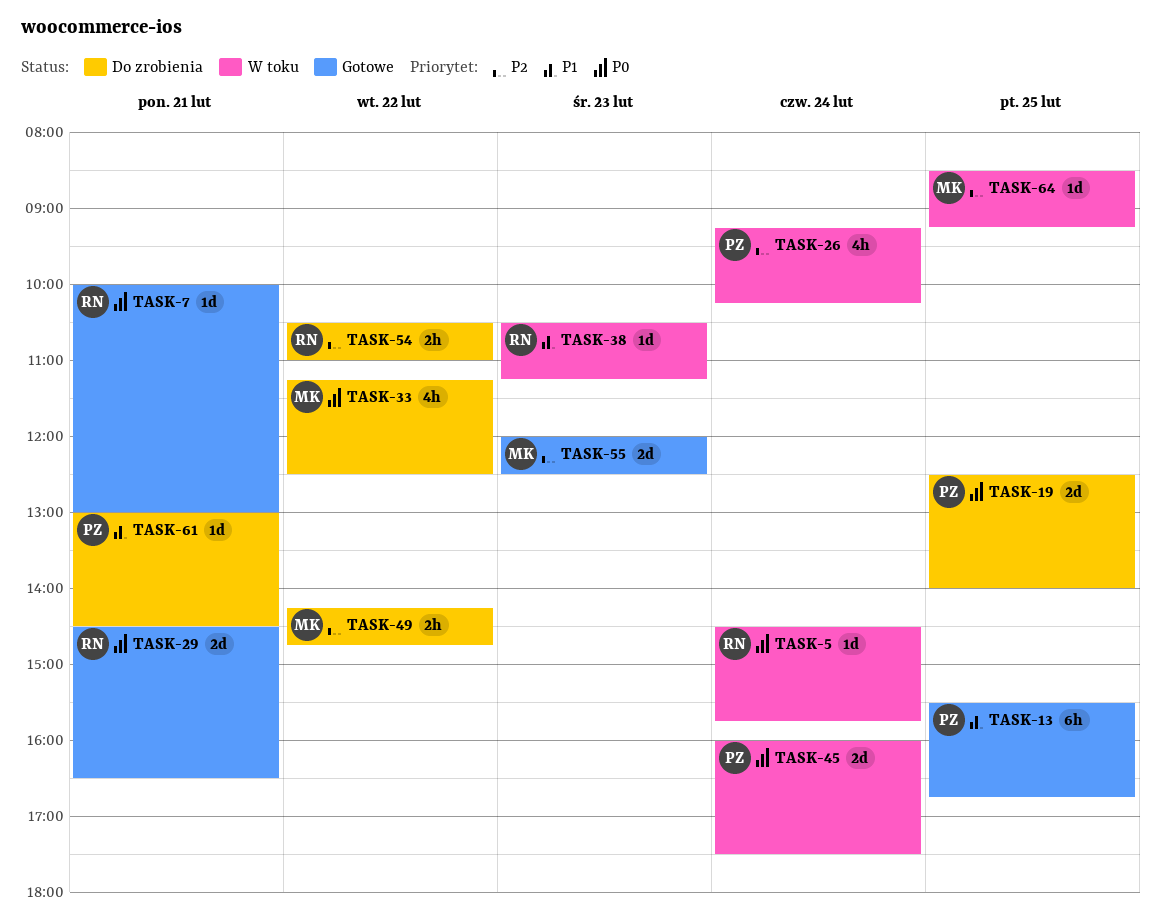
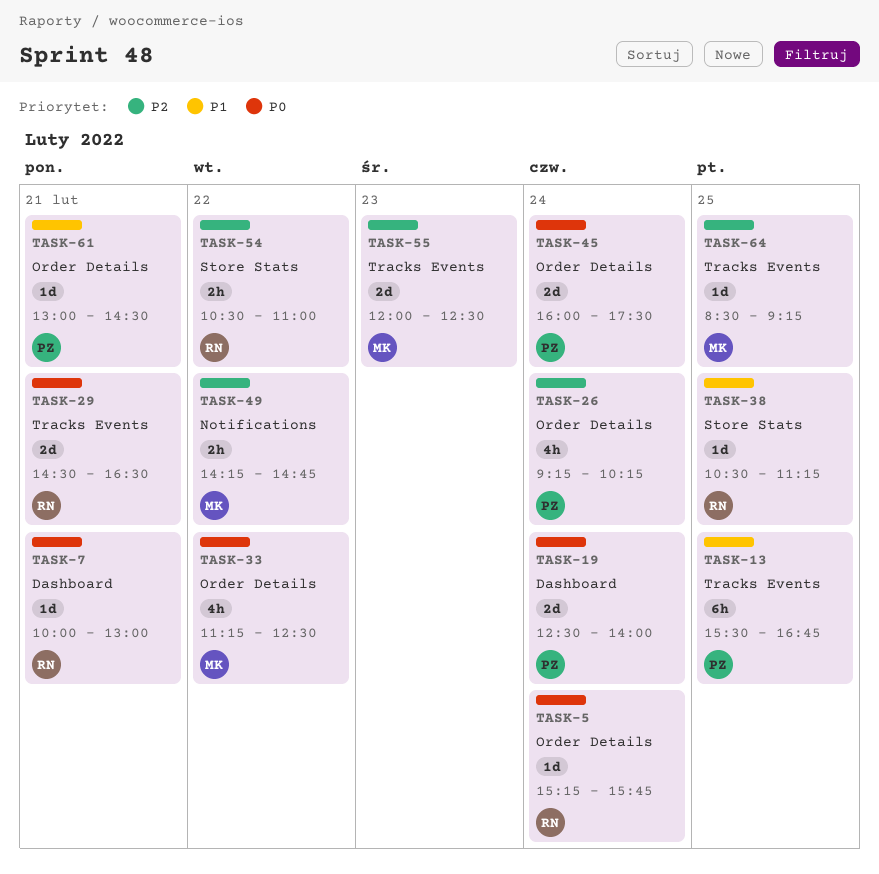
TASK-5, begins: 14:30 -> 15:15
TASK-19, day: Feb 25 -> Feb 24
TASK-38, day: Feb 23 -> Feb 25

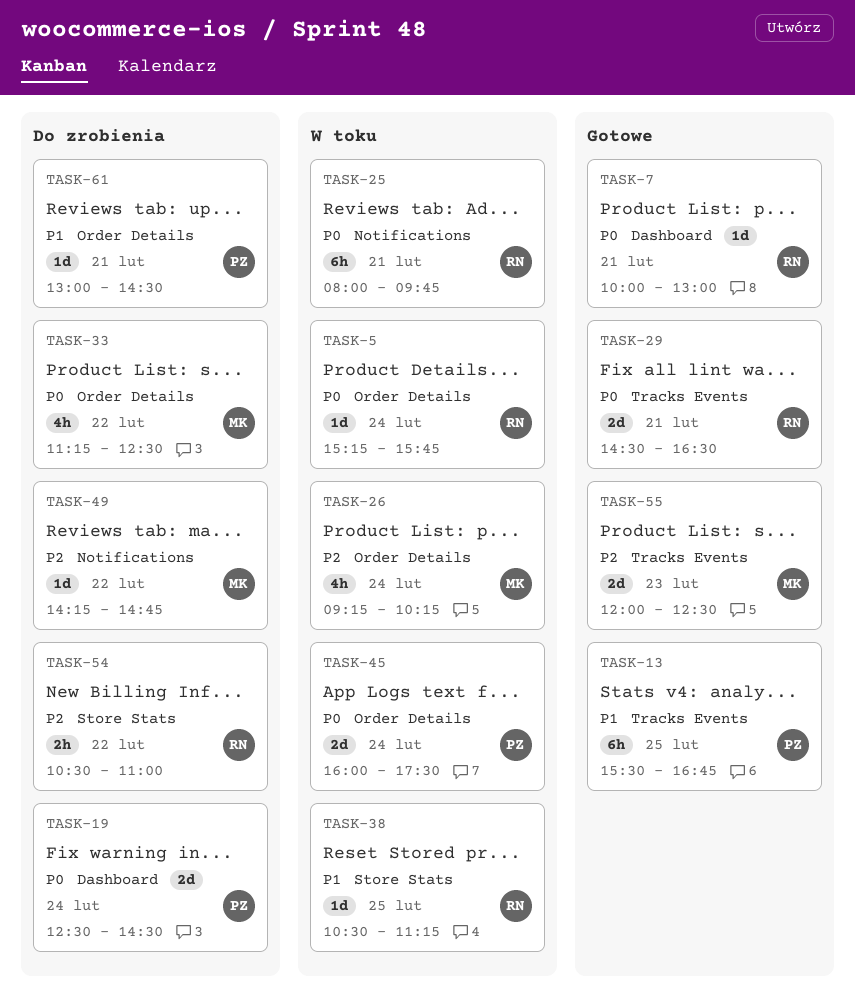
TASK-19, ends: 14:00 -> 14:30
TASK-25: none -> present
TASK-26, owner: PZ -> MK
TASK-49, estimate: 2h -> 1d
TASK-64: present -> none

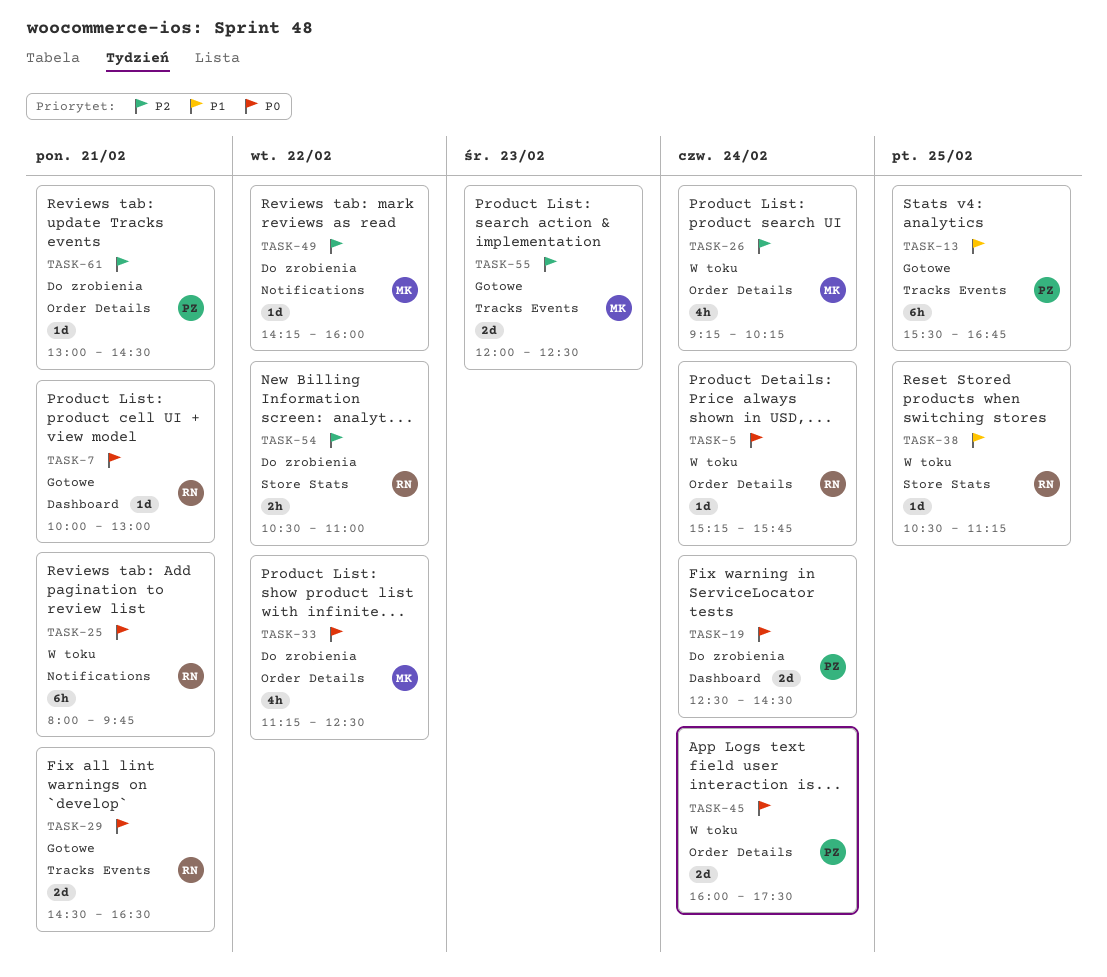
TASK-49, ends: 14:45 -> 16:00
TASK-61, priority: P1 -> P2

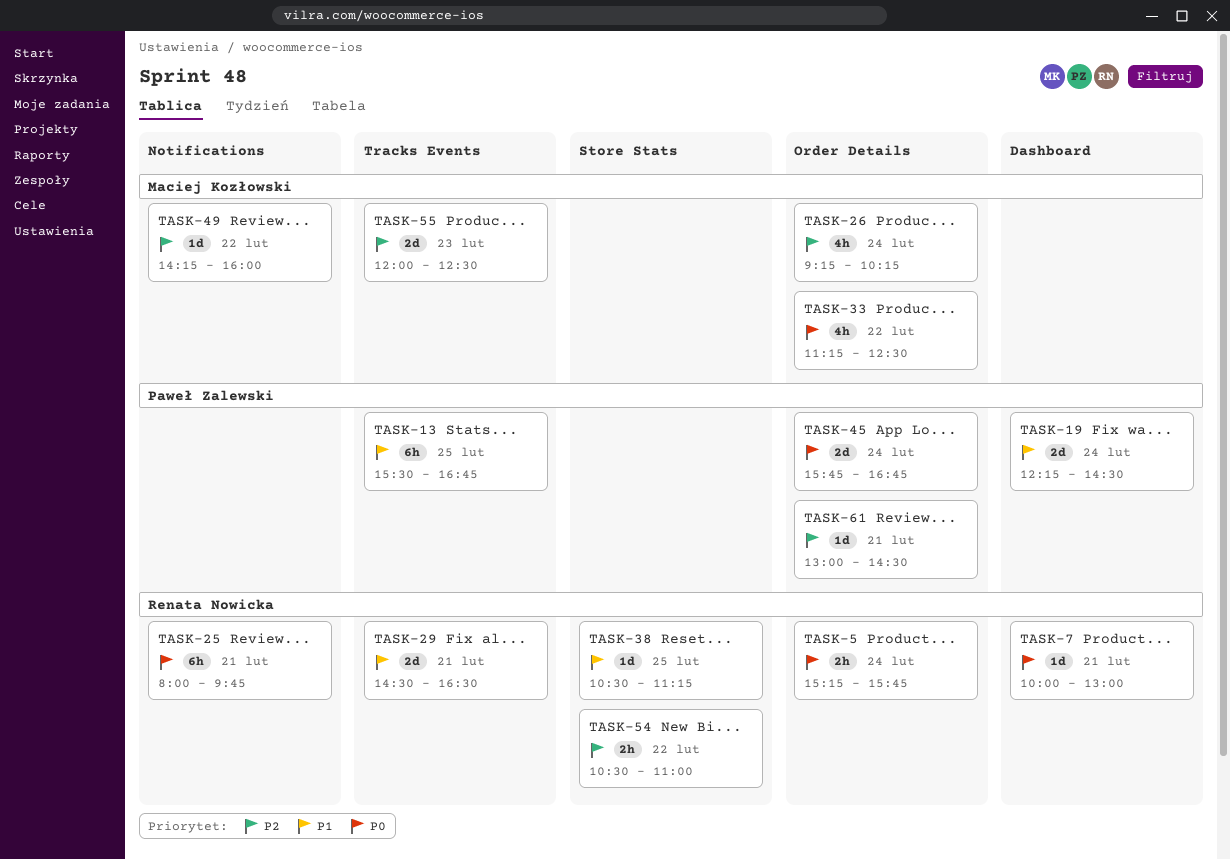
TASK-5, estimate: 1d -> 2h
TASK-19, priority: P0 -> P1
TASK-19, begins: 12:30 -> 12:15
TASK-29, priority: P0 -> P1
TASK-45, begins: 16:00 -> 15:45
TASK-45, ends: 17:30 -> 16:45

